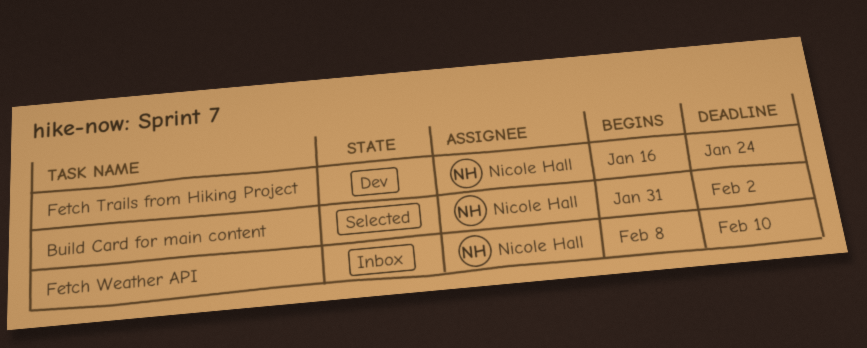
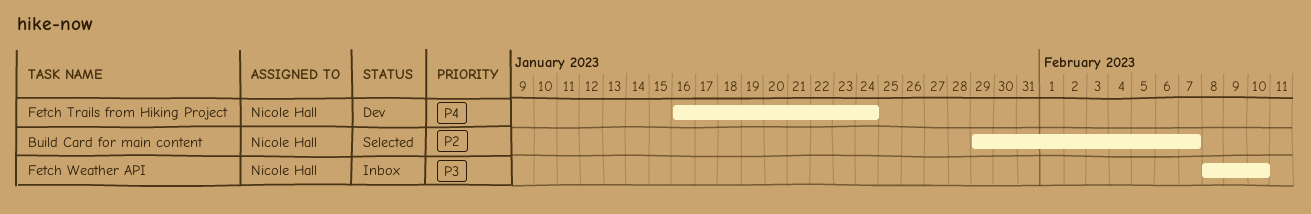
Build Card for main content, start: Jan 31 -> Jan 29
Build Card for main content, due: Feb 2 -> Feb 7

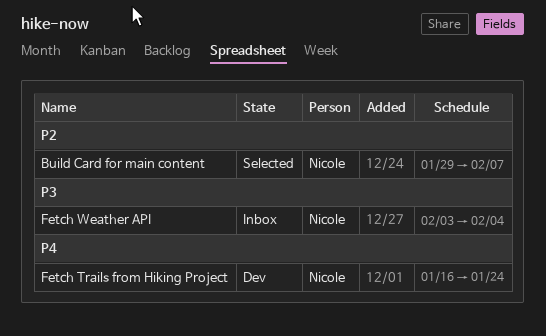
Fetch Weather API, start: Feb 8 -> Feb 3
Fetch Weather API, due: Feb 10 -> Feb 4

